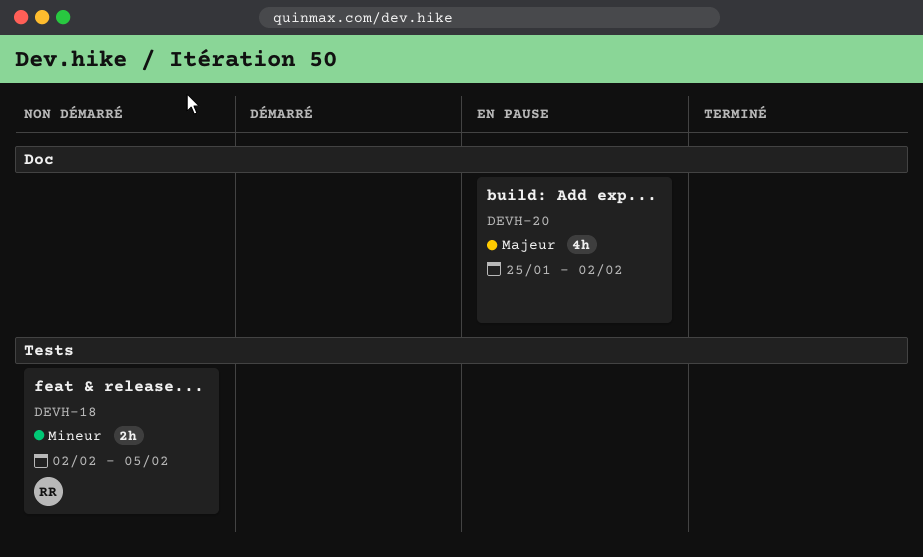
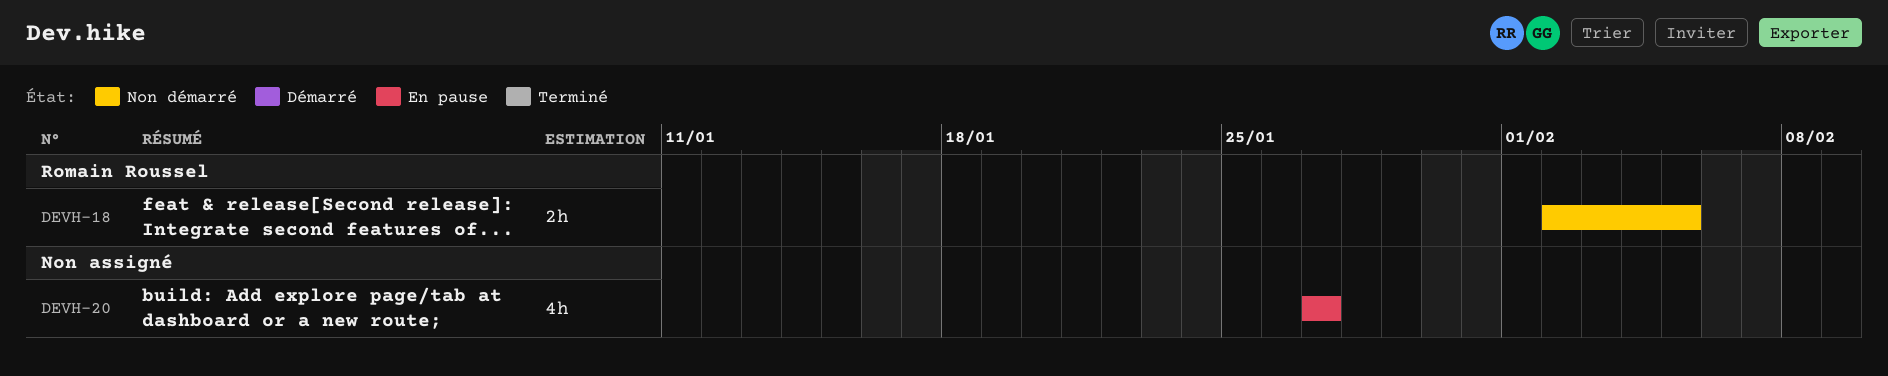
DEVH-20, start: Jan 25 -> Jan 27
DEVH-20, due: Feb 2 -> Jan 27

